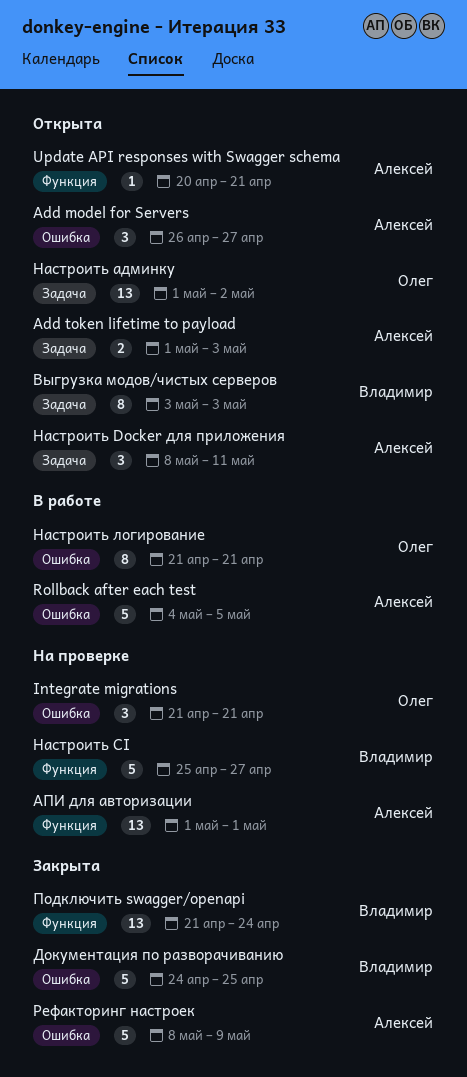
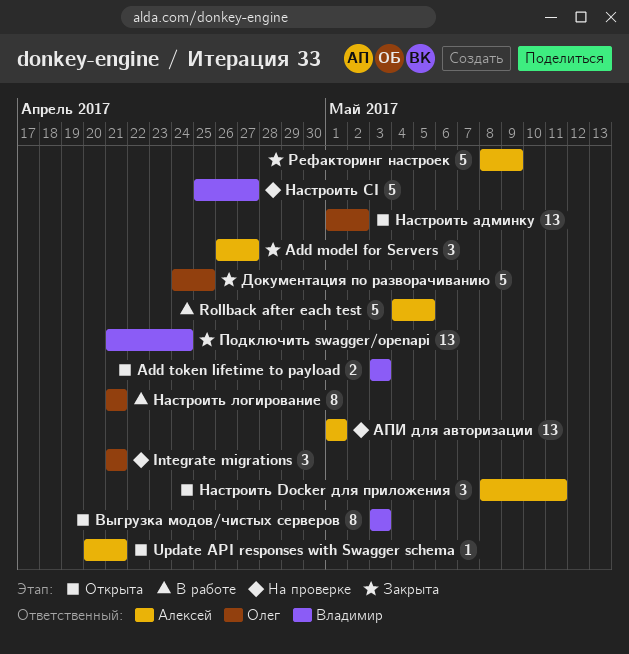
Add model for Servers, status: Открыта -> Закрыта
Add token lifetime to payload, owner: Алексей -> Владимир
Add token lifetime to payload, start: May 1 -> May 3
Документация по разворачиванию, owner: Владимир -> Олег

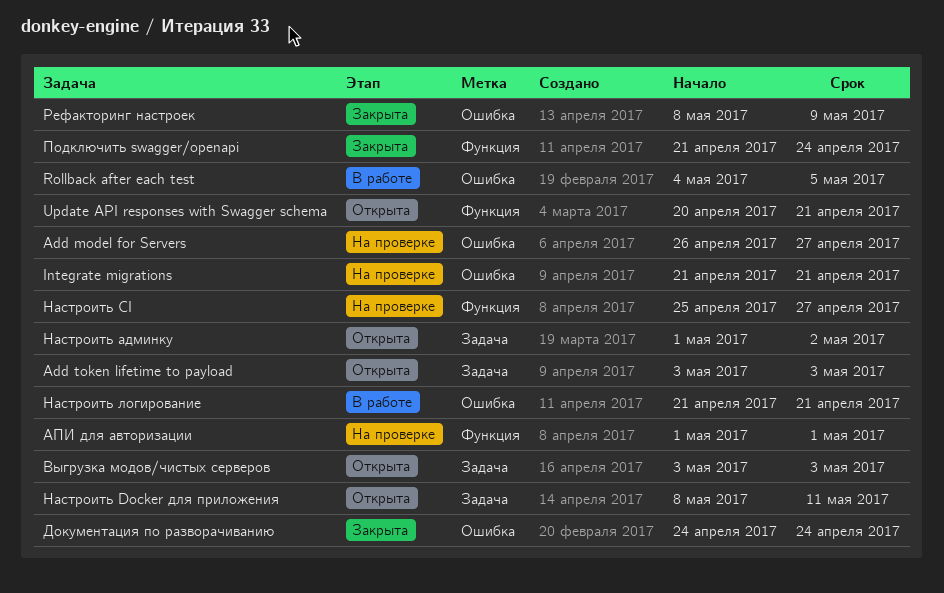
Add model for Servers, status: Закрыта -> На проверке
Документация по разворачиванию, due: Apr 25 -> Apr 24

